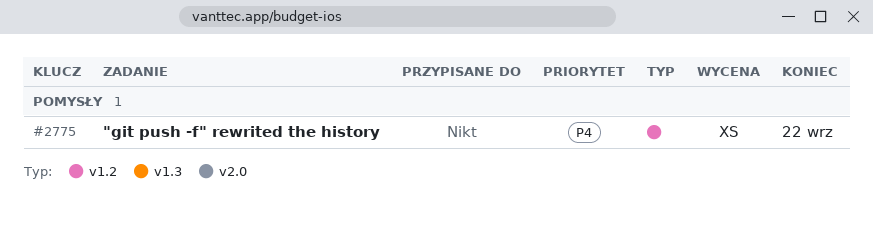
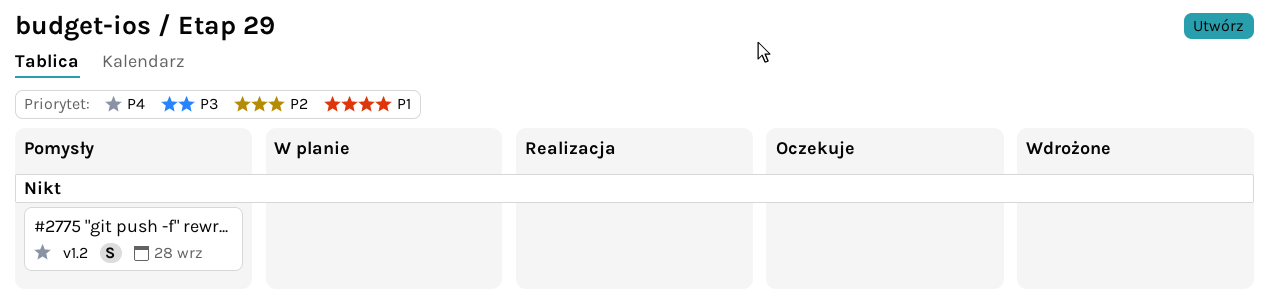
#2775, estimate: XS -> S
#2775, due: Sep 22 -> Sep 28

